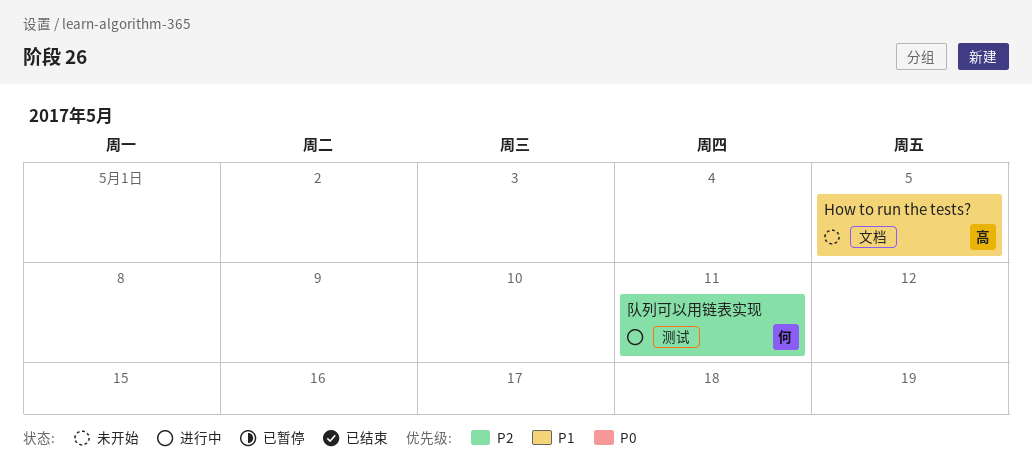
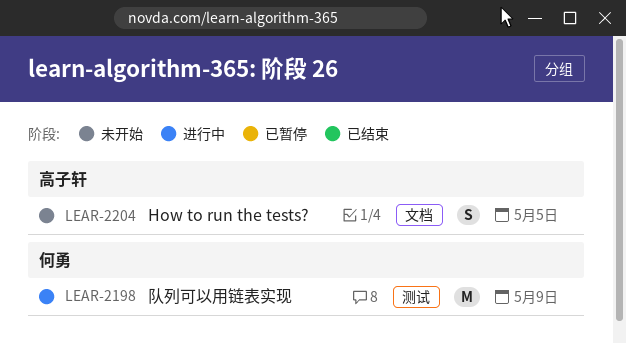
队列可以用链表实现, due: May 11 -> May 9

